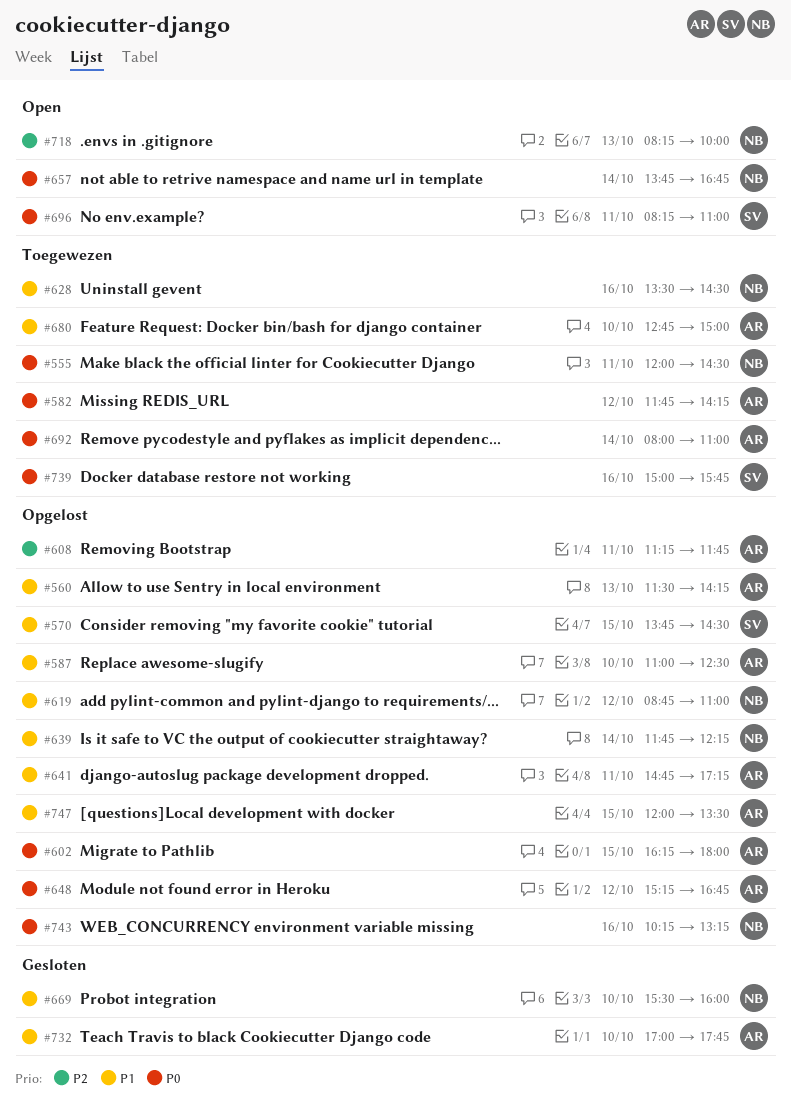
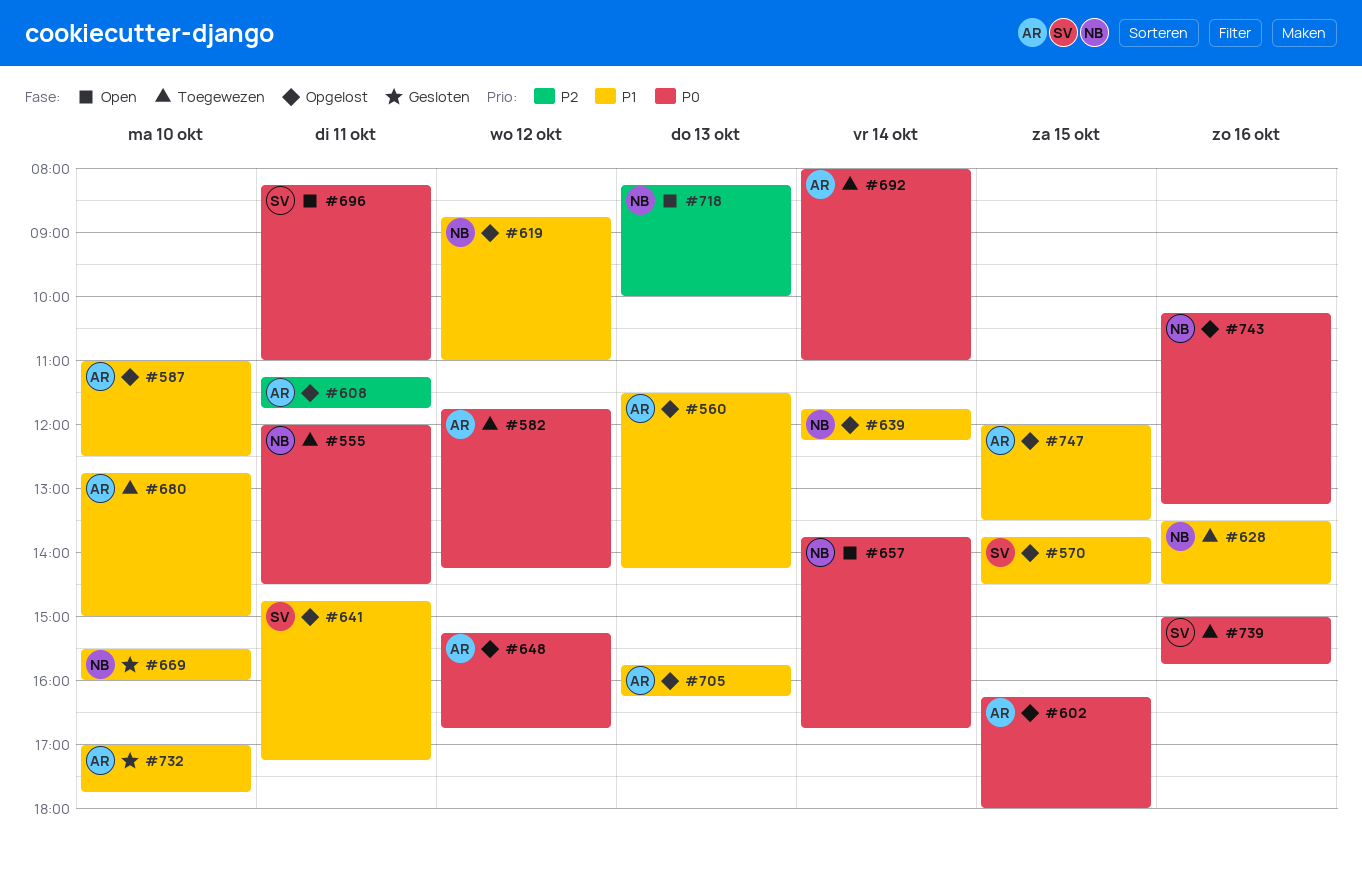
#641, owner: AR -> SV
#705: none -> present

